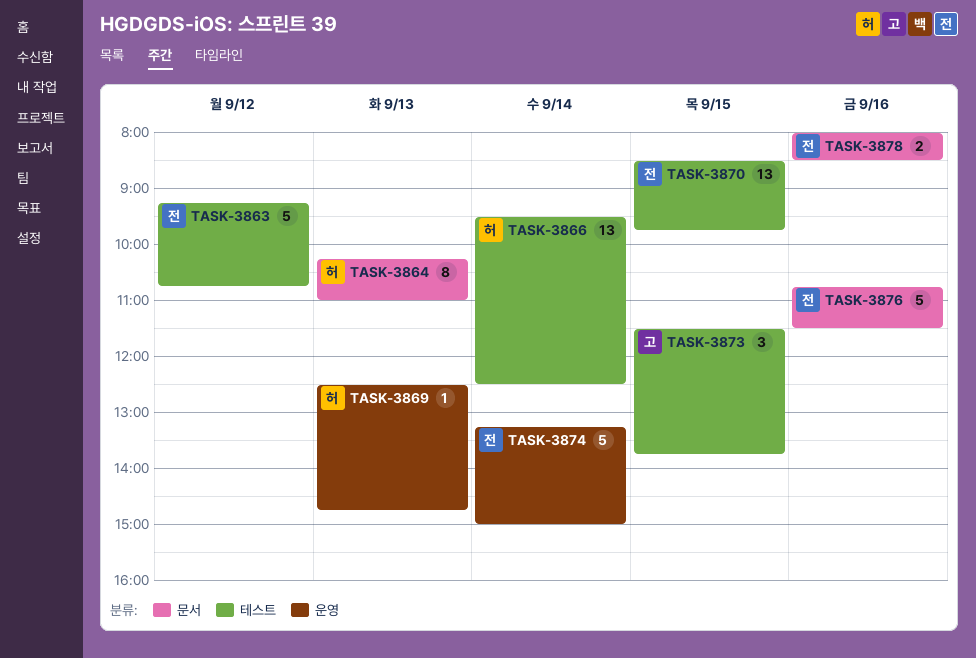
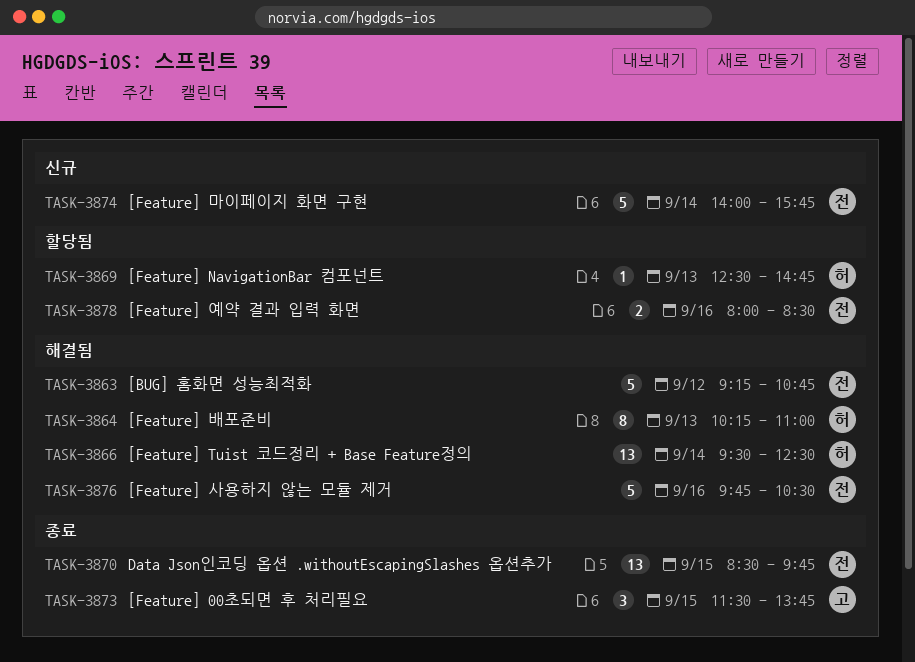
TASK-3874, begins: 13:15 -> 14:00
TASK-3874, ends: 15:00 -> 15:45
TASK-3876, begins: 10:45 -> 09:45
TASK-3876, ends: 11:30 -> 10:30

